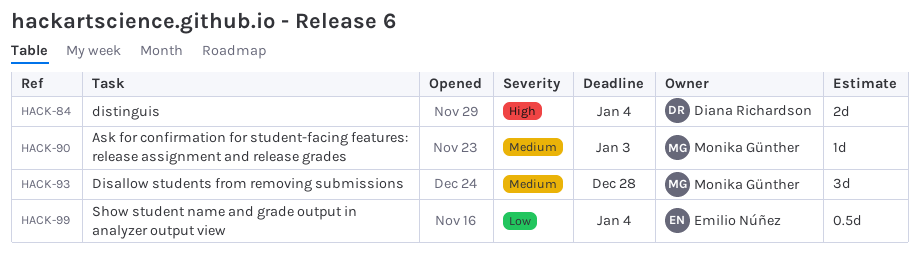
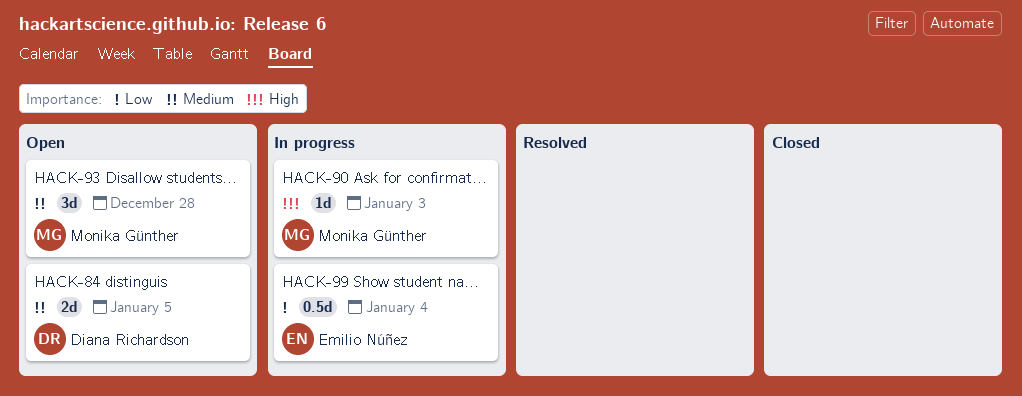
HACK-84, priority: High -> Medium
HACK-84, due: Jan 4 -> Jan 5
HACK-90, priority: Medium -> High

